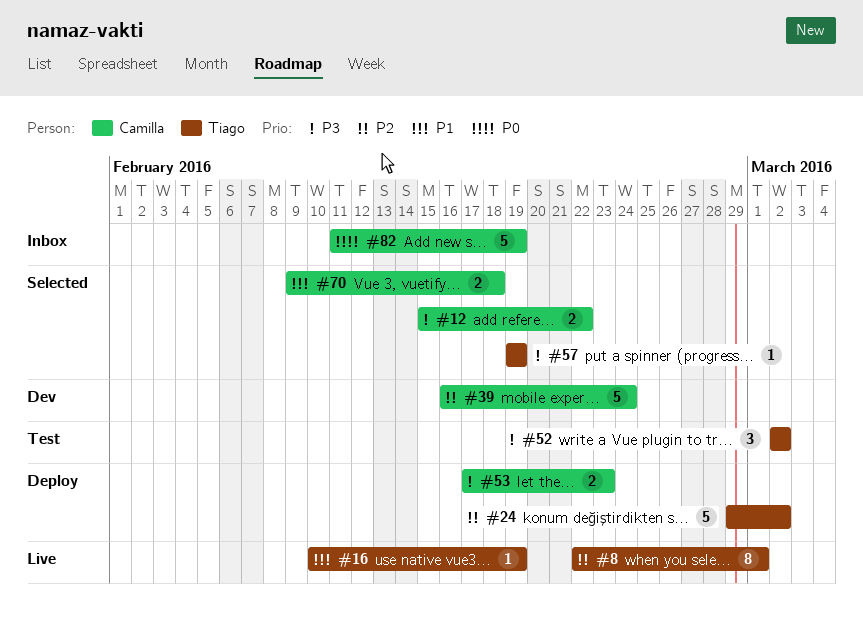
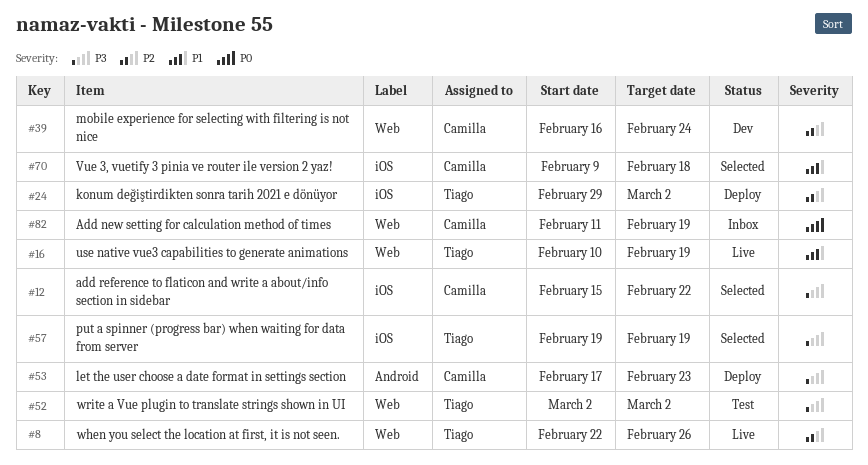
#8, due: Mar 1 -> Feb 26

